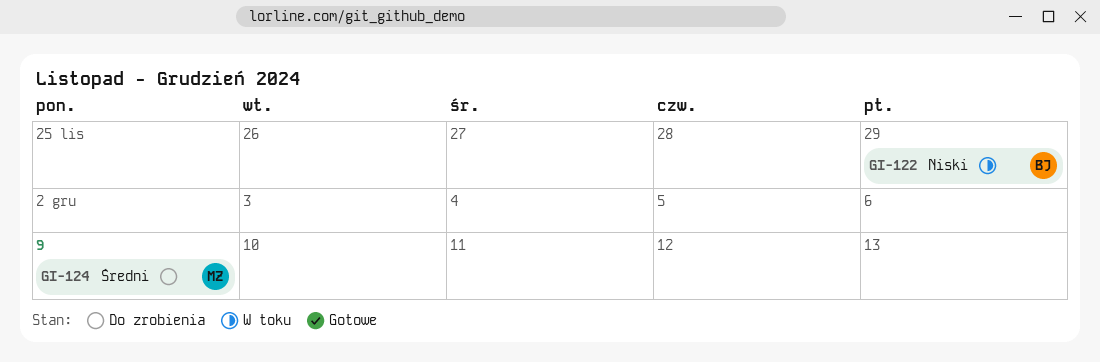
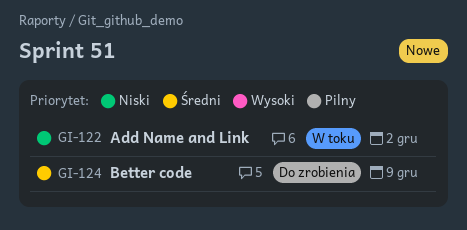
GI-122, due: Nov 29 -> Dec 2

